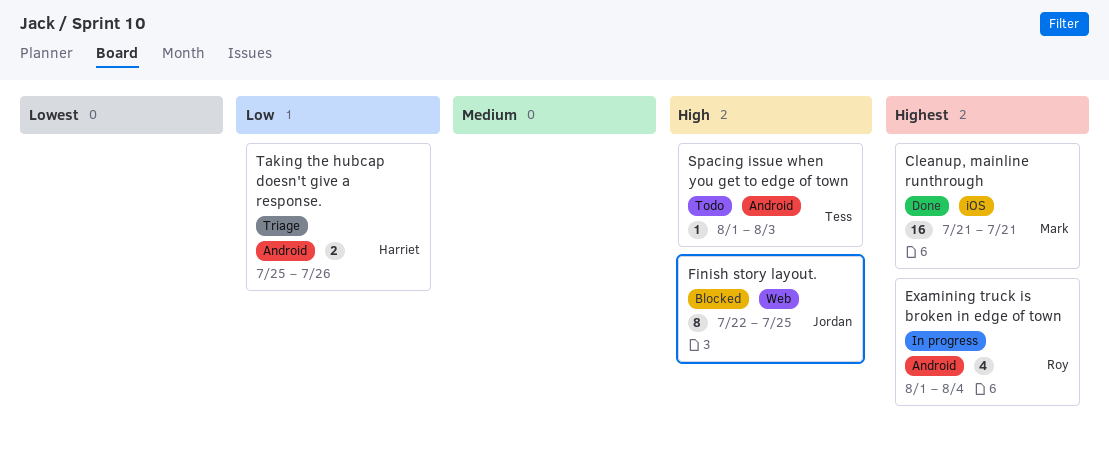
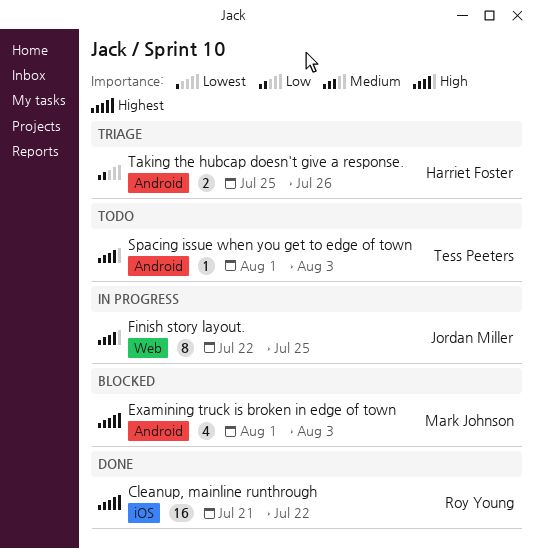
Cleanup, mainline runthrough, owner: Mark Johnson -> Roy Young
Cleanup, mainline runthrough, due: Jul 21 -> Jul 22
Examining truck is broken in edge of town, status: In progress -> Blocked
Examining truck is broken in edge of town, owner: Roy Young -> Mark Johnson
Examining truck is broken in edge of town, due: Aug 4 -> Aug 3
Finish story layout., status: Blocked -> In progress

